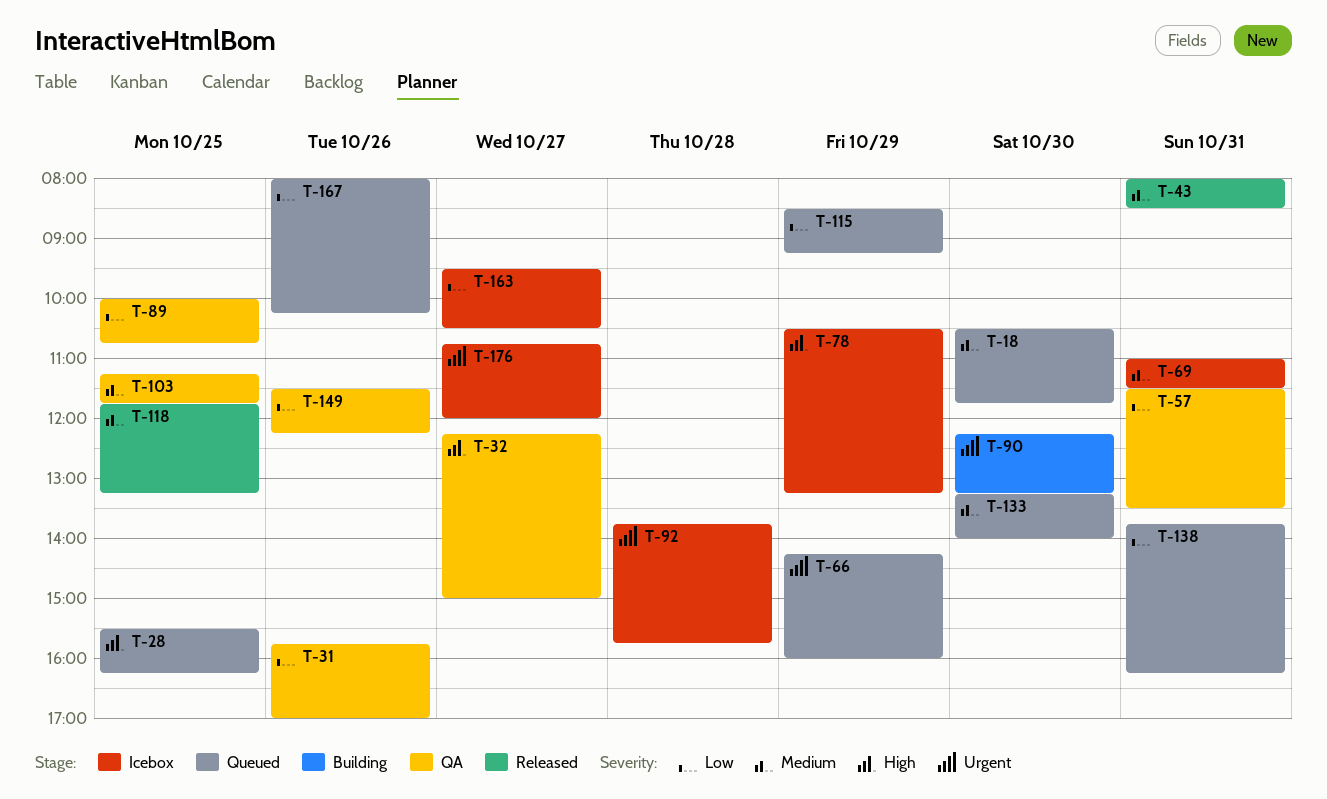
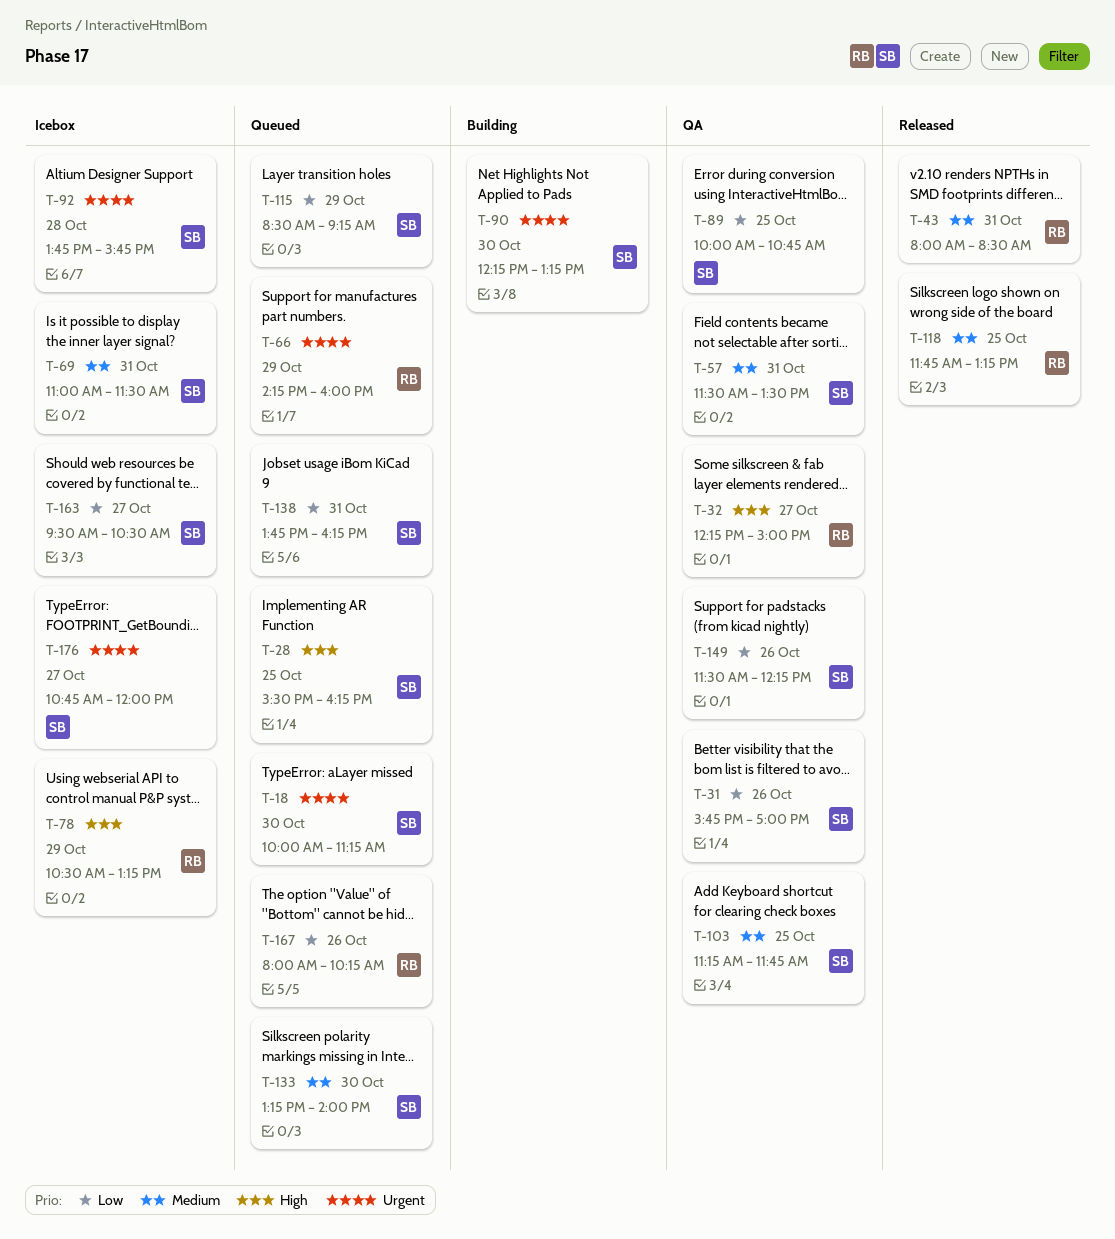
T-18, priority: Medium -> Urgent
T-18, begins: 10:30 -> 10:00
T-18, ends: 11:45 -> 11:15
T-57, priority: Low -> Medium

